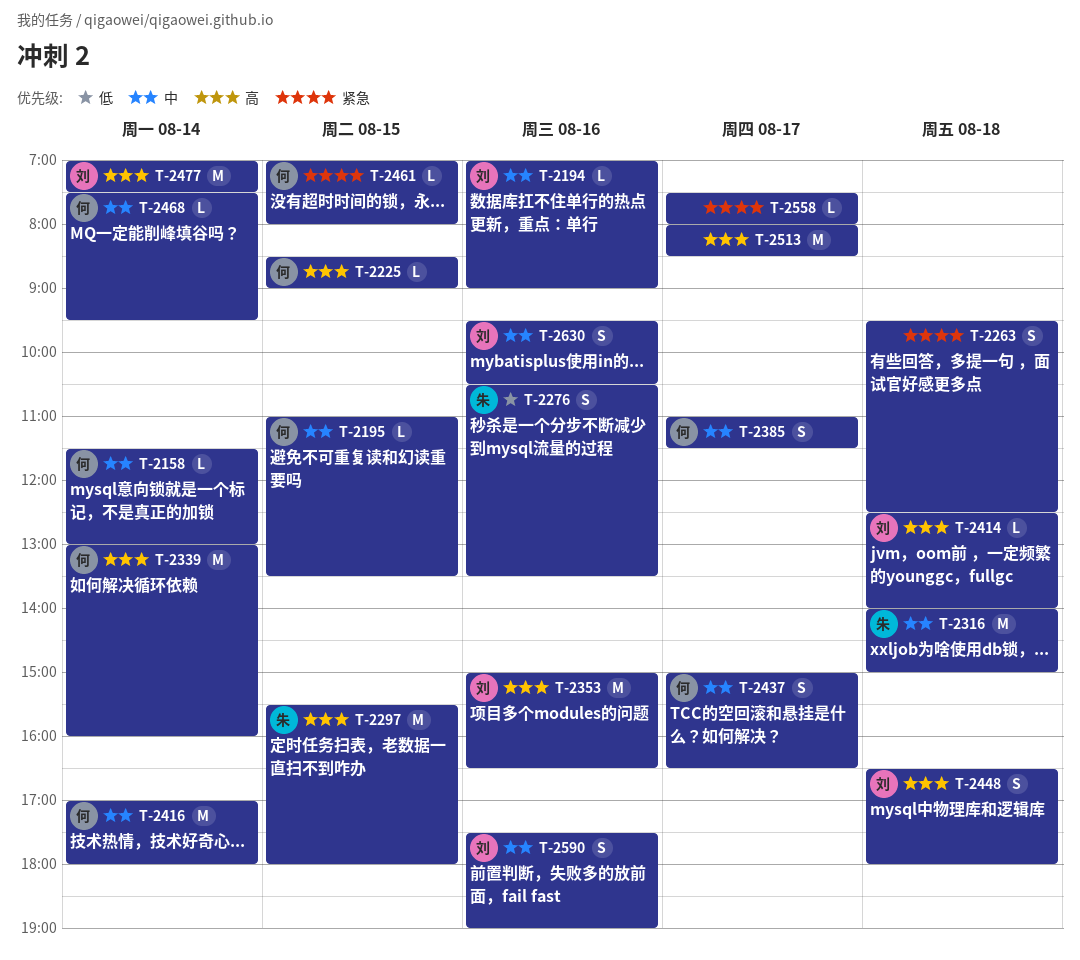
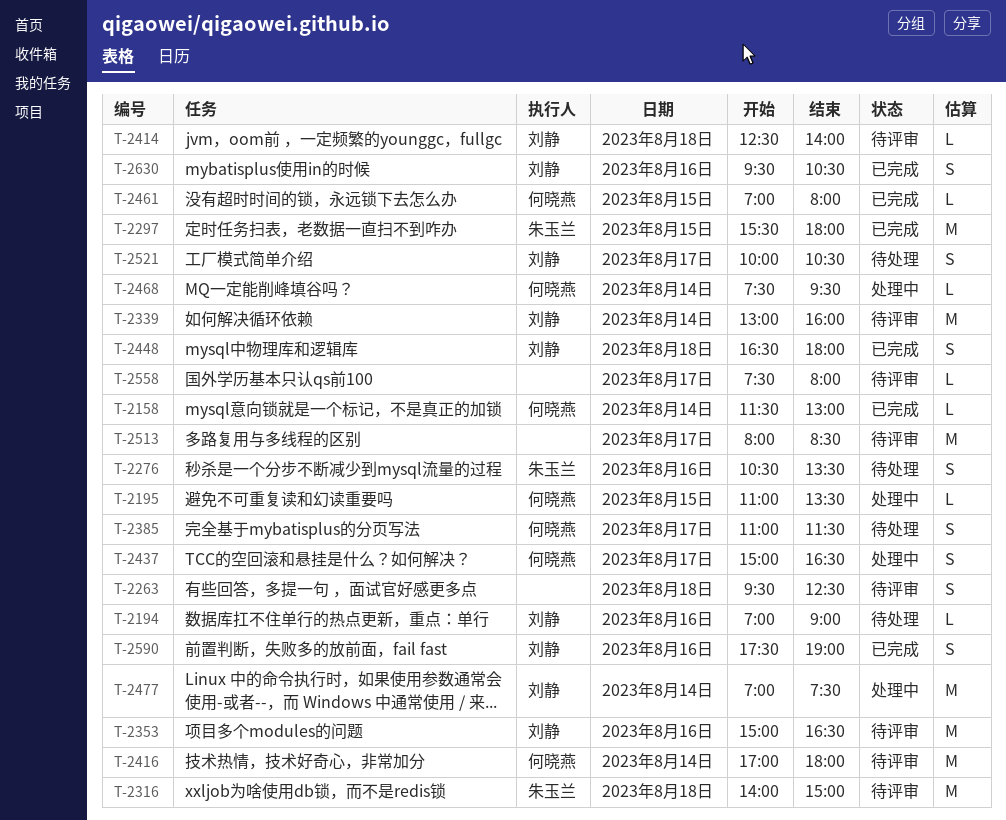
T-2225: present -> none
T-2339, owner: 何晓燕 -> 刘静
T-2521: none -> present

